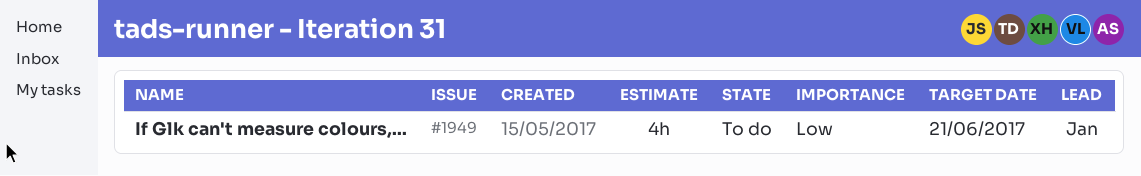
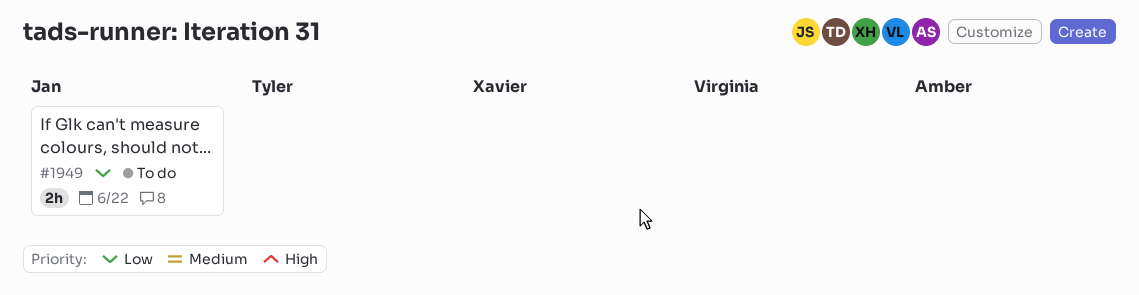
#1949, estimate: 4h -> 2h
#1949, due: Jun 21 -> Jun 22

